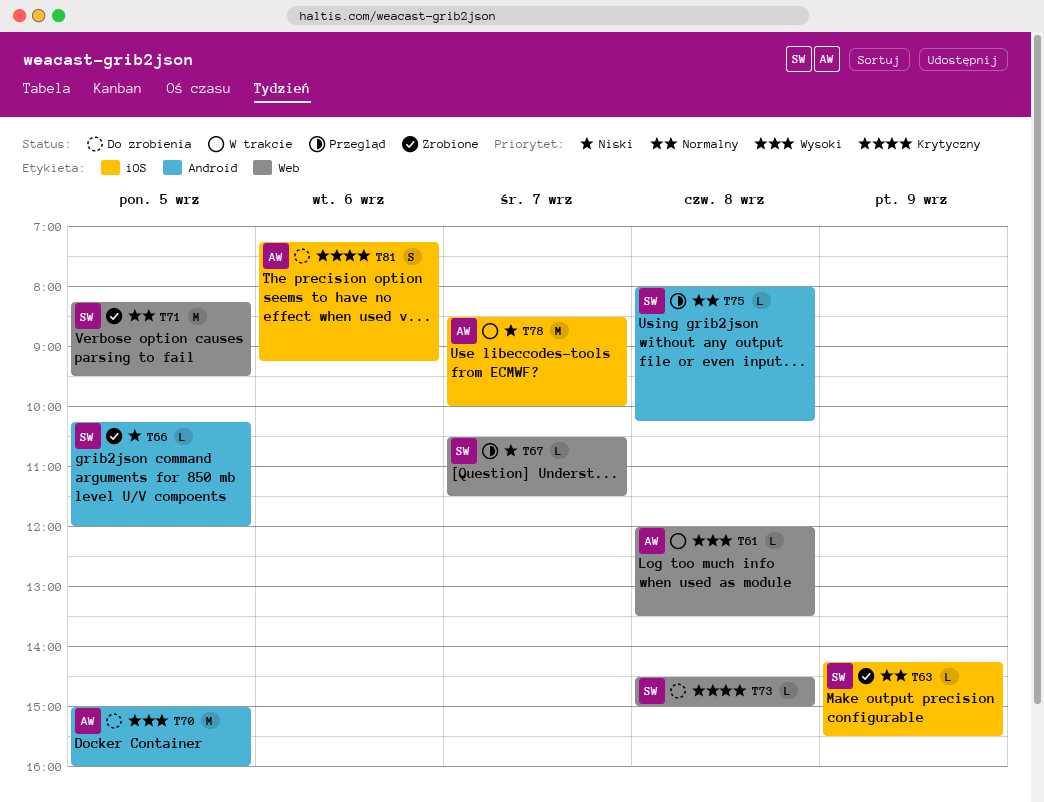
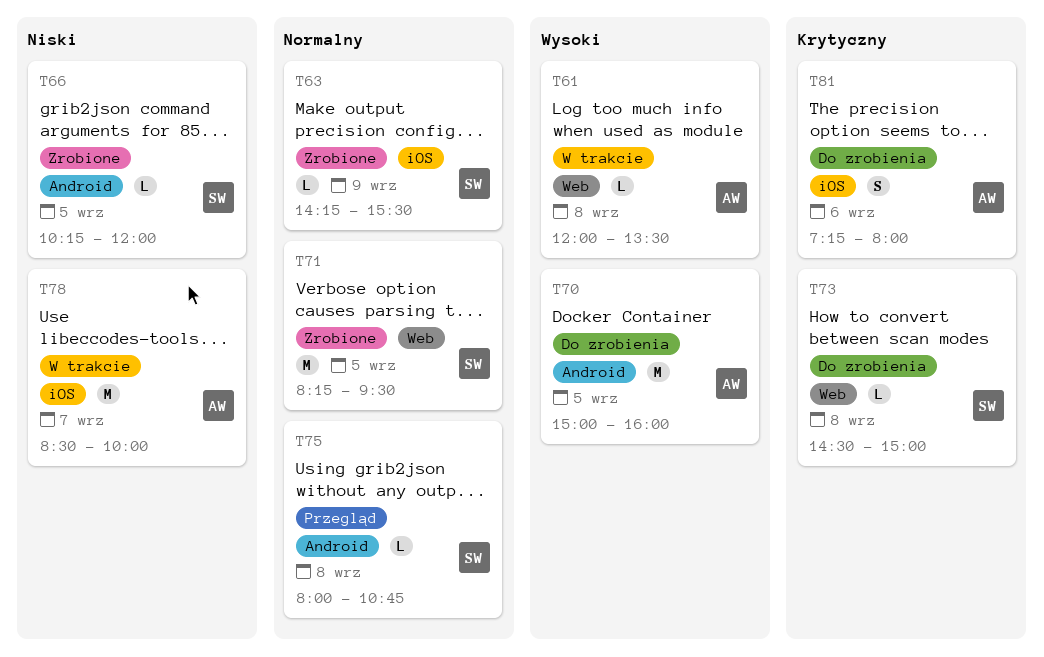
T67: present -> none
T75, ends: 10:15 -> 10:45
T81, ends: 09:15 -> 08:00

